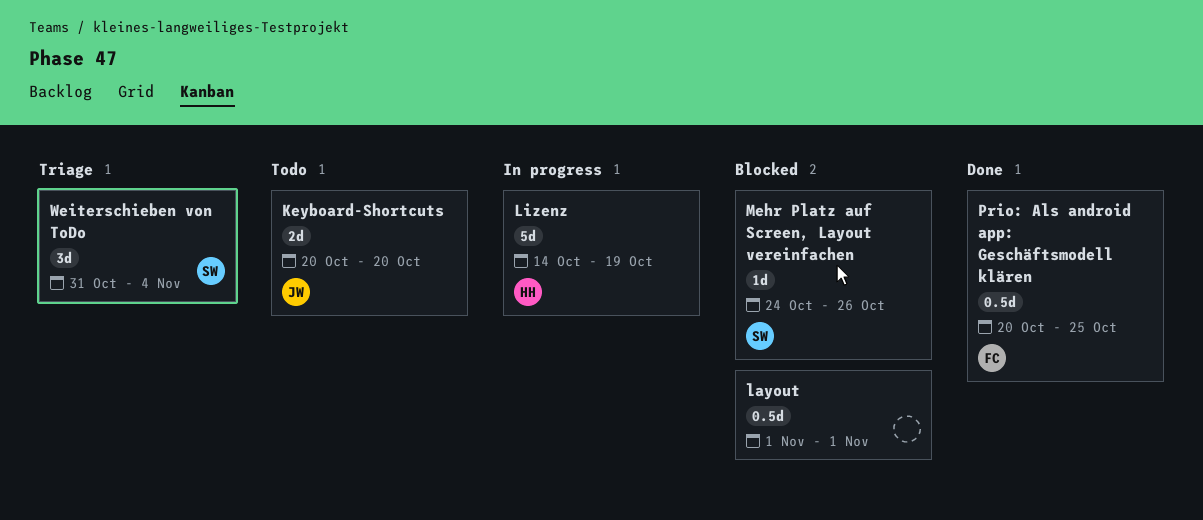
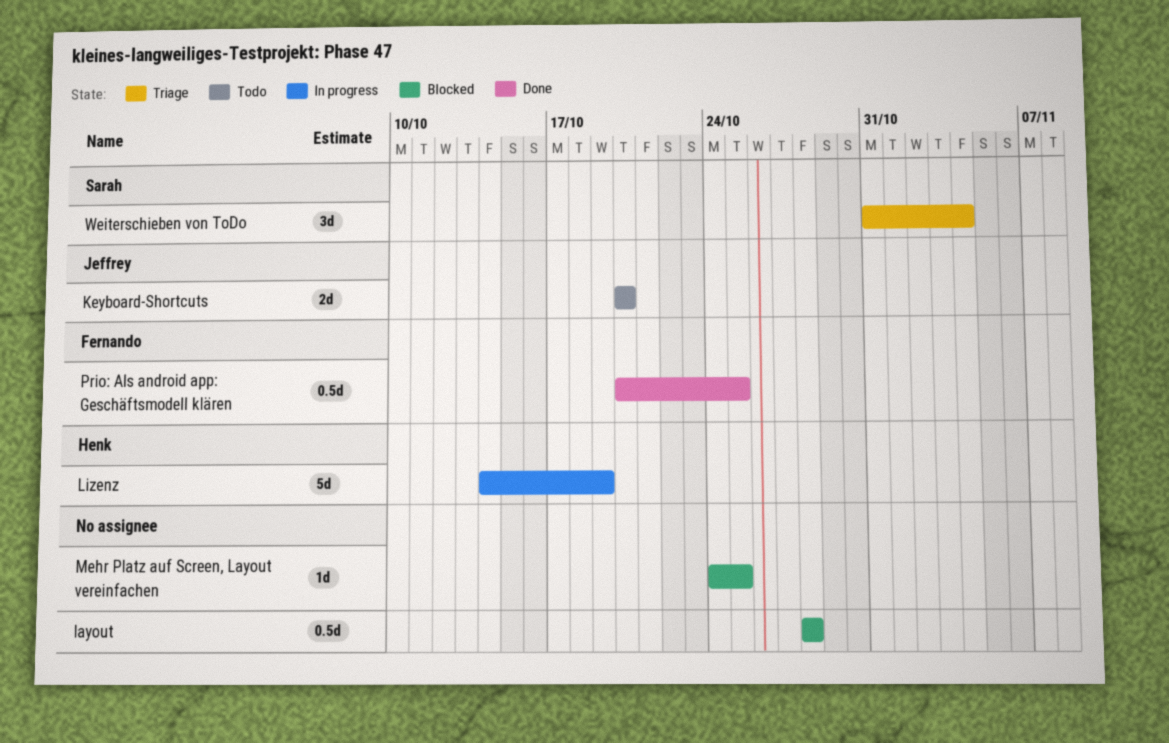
layout, start: Nov 1 -> Oct 28
layout, due: Nov 1 -> Oct 28
Mehr Platz auf Screen, Layout vereinfachen, owner: Sarah -> none
Mehr Platz auf Screen, Layout vereinfachen, due: Oct 26 -> Oct 25

